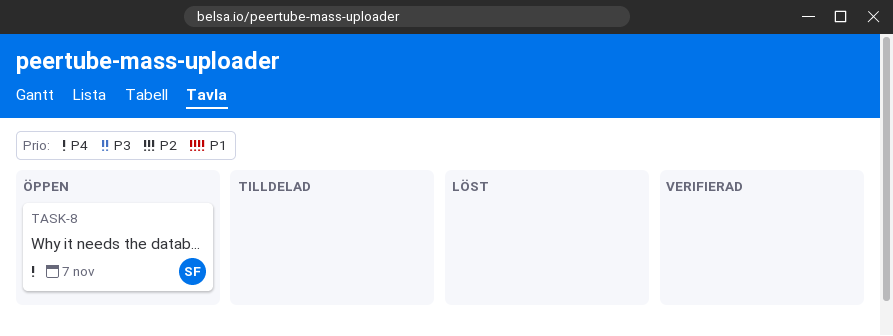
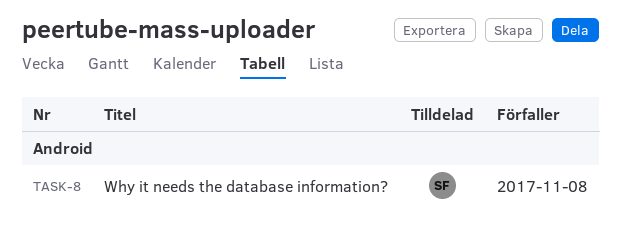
TASK-8, due: Nov 7 -> Nov 8

